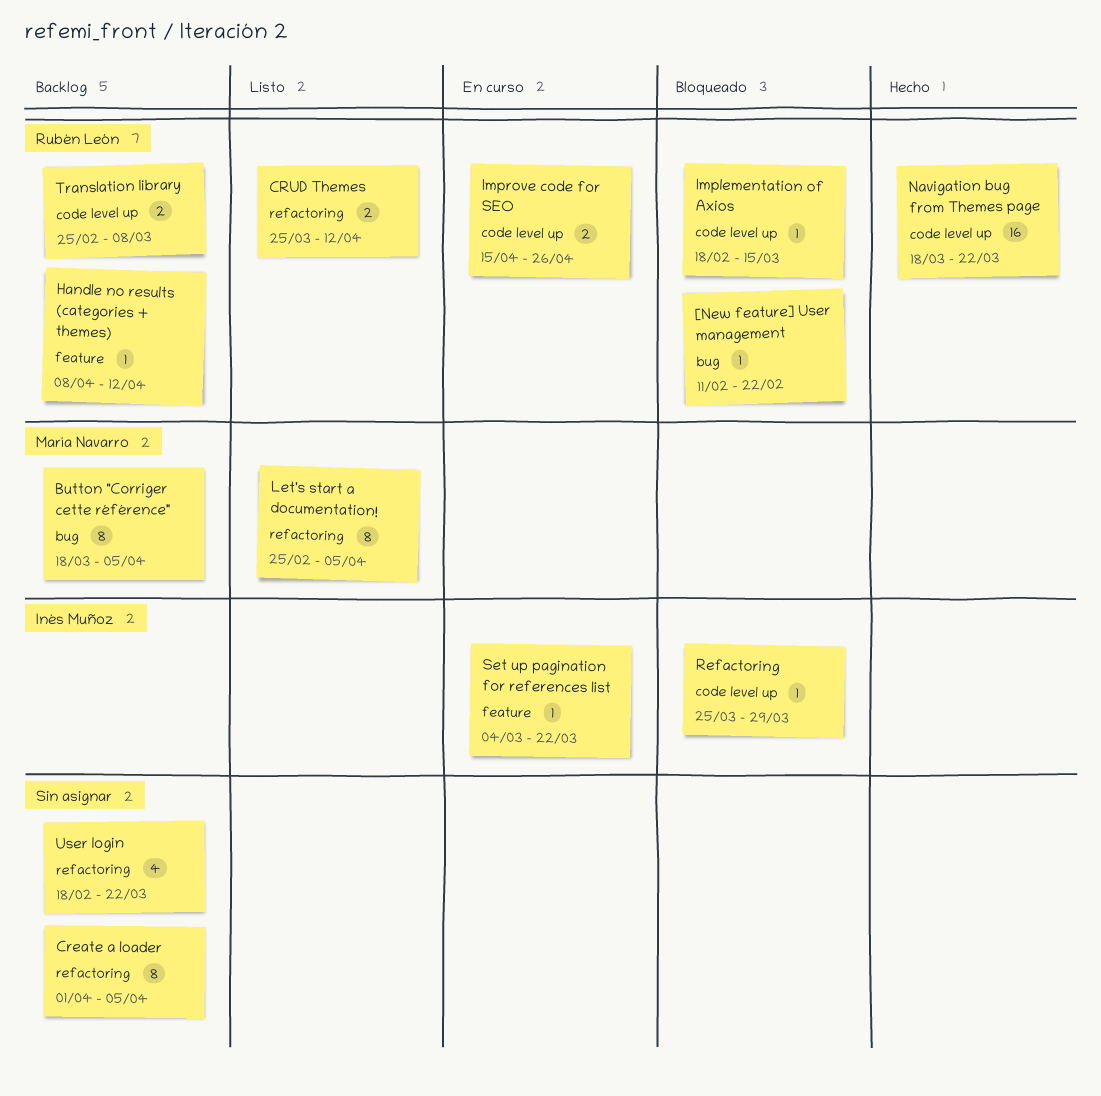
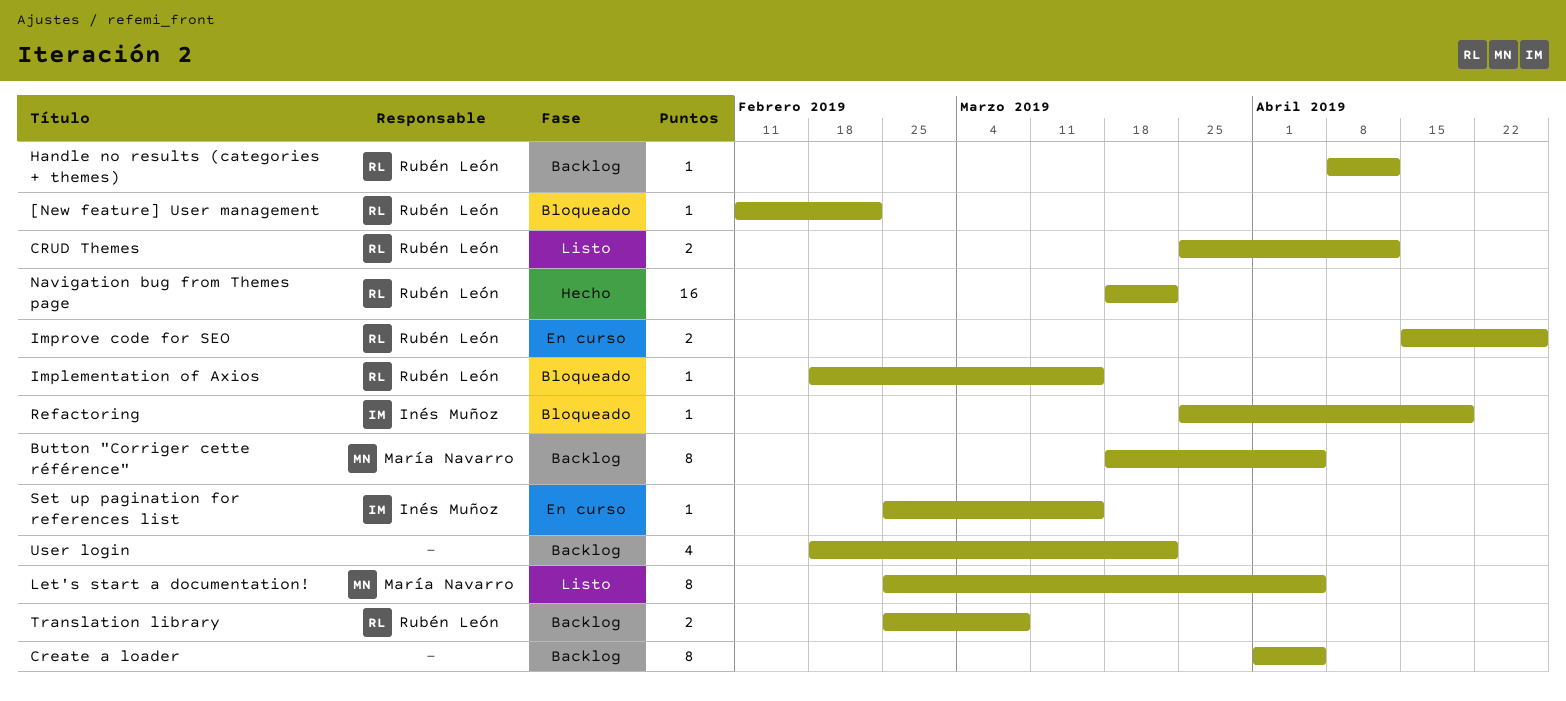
Refactoring, due: Mar 29 -> Apr 19
Set up pagination for references list, start: Mar 4 -> Feb 25
Set up pagination for references list, due: Mar 22 -> Mar 15

